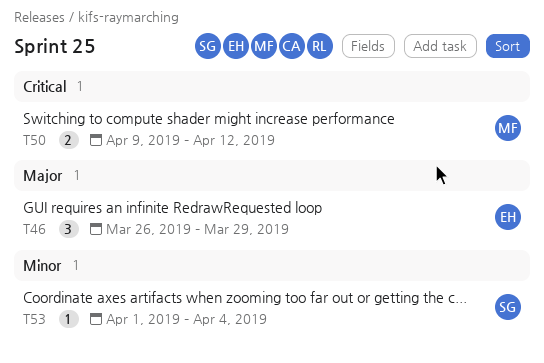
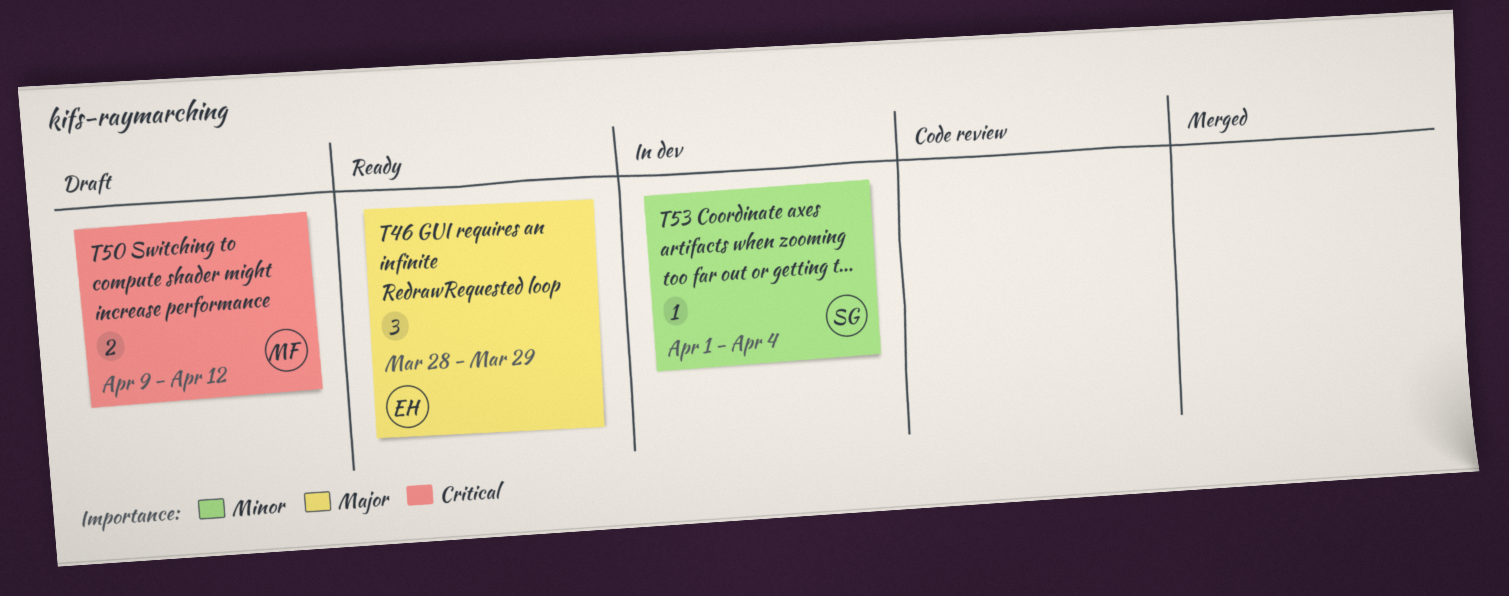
T46, start: Mar 26 -> Mar 28

